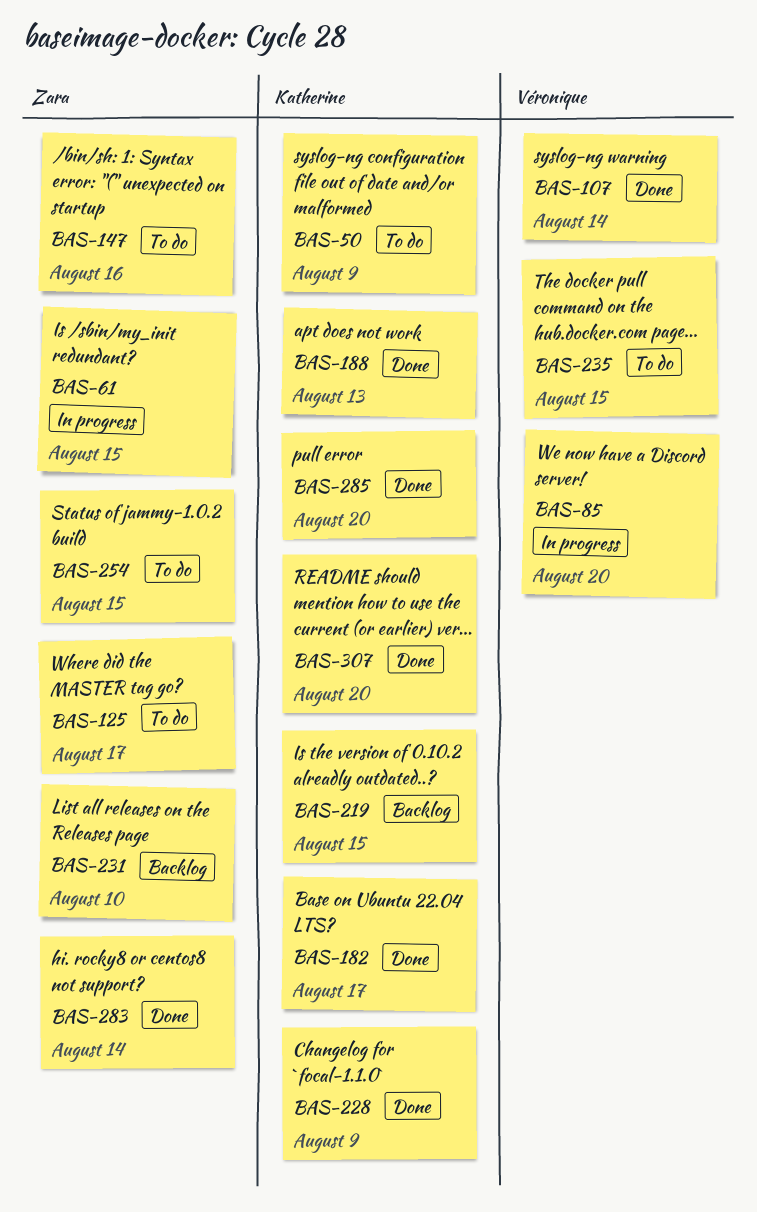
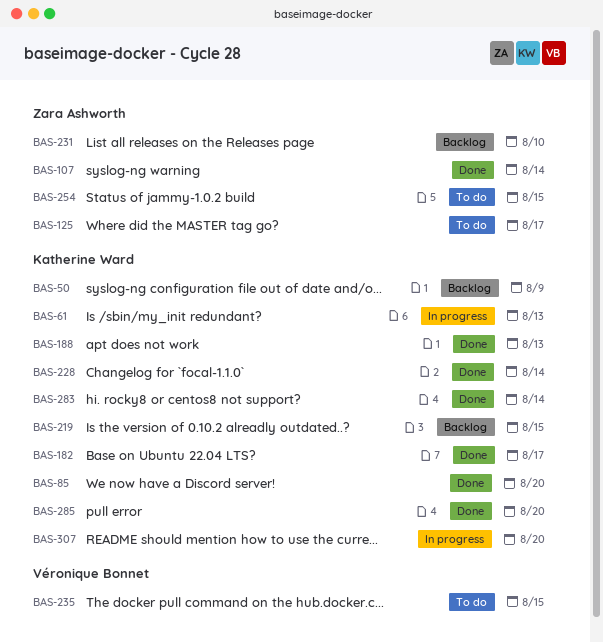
BAS-50, status: To do -> Backlog
BAS-61, owner: Zara Ashworth -> Katherine Ward
BAS-61, due: Aug 15 -> Aug 13
BAS-85, status: In progress -> Done
BAS-85, owner: Véronique Bonnet -> Katherine Ward
BAS-107, owner: Véronique Bonnet -> Zara Ashworth
BAS-147: present -> none
BAS-228, due: Aug 9 -> Aug 14
BAS-283, owner: Zara Ashworth -> Katherine Ward
BAS-307, status: Done -> In progress

